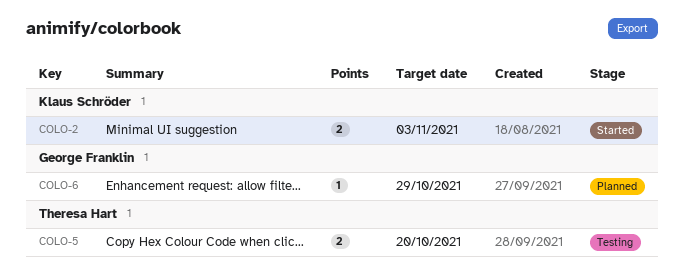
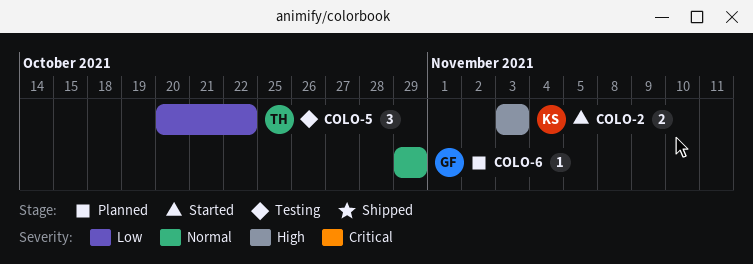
COLO-5, estimate: 2 -> 3
COLO-5, due: Oct 20 -> Oct 22

